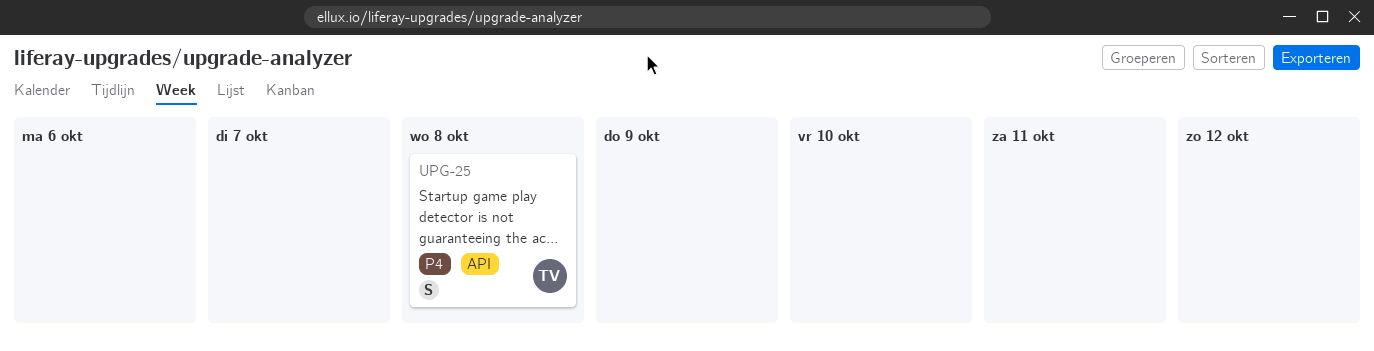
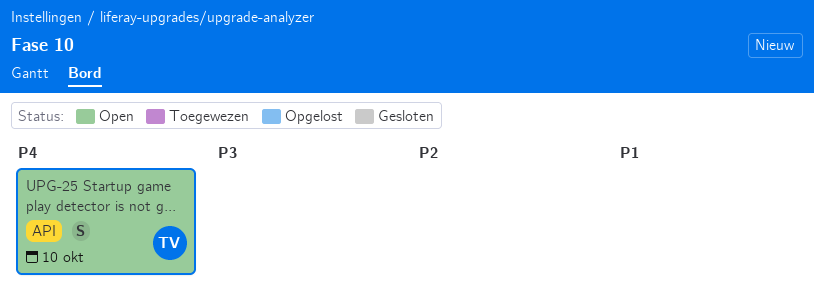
UPG-25, due: Oct 8 -> Oct 10

